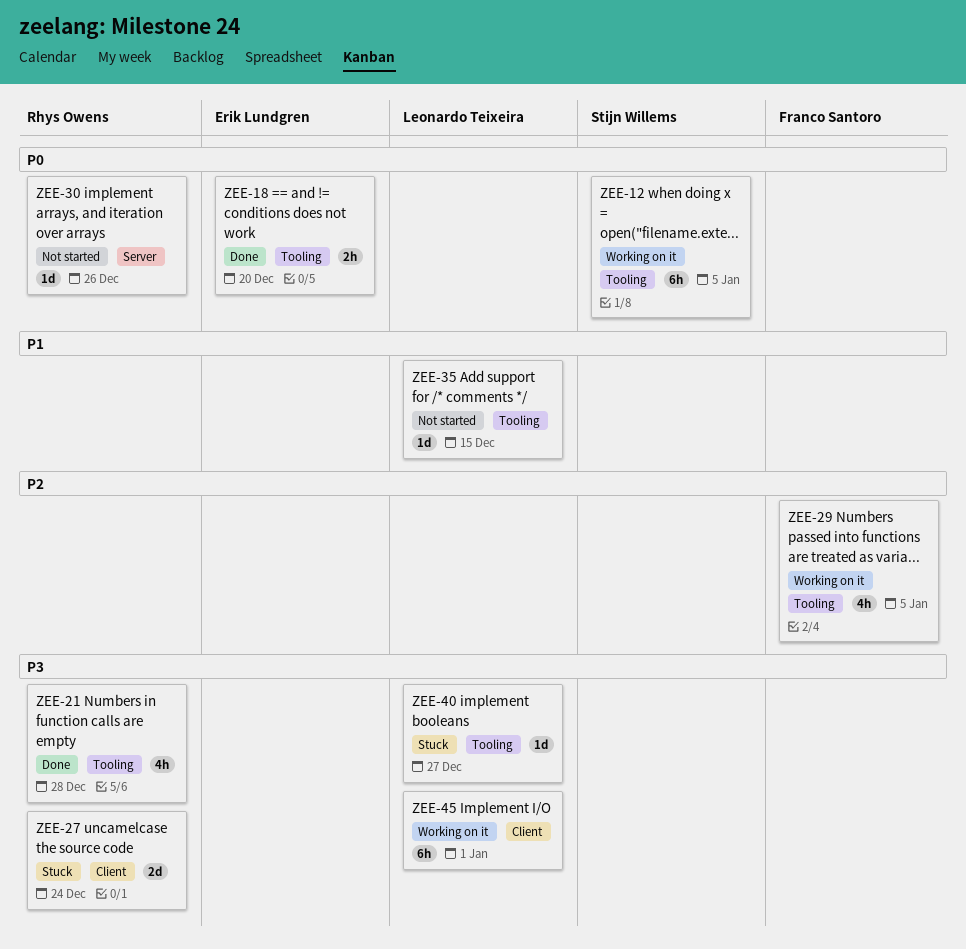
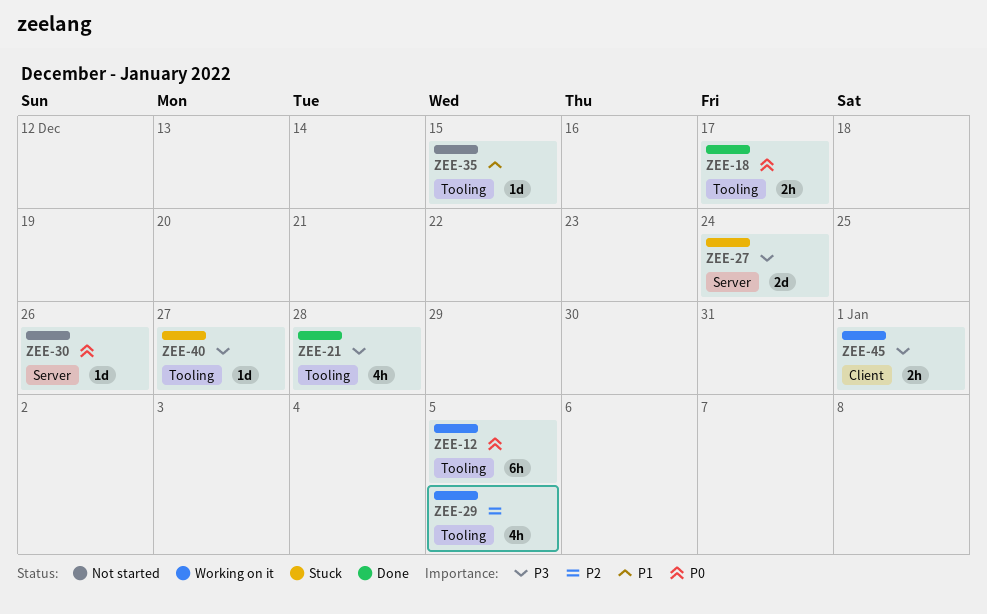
ZEE-18, due: Dec 20 -> Dec 17
ZEE-27, label: Client -> Server
ZEE-45, estimate: 6h -> 2h

